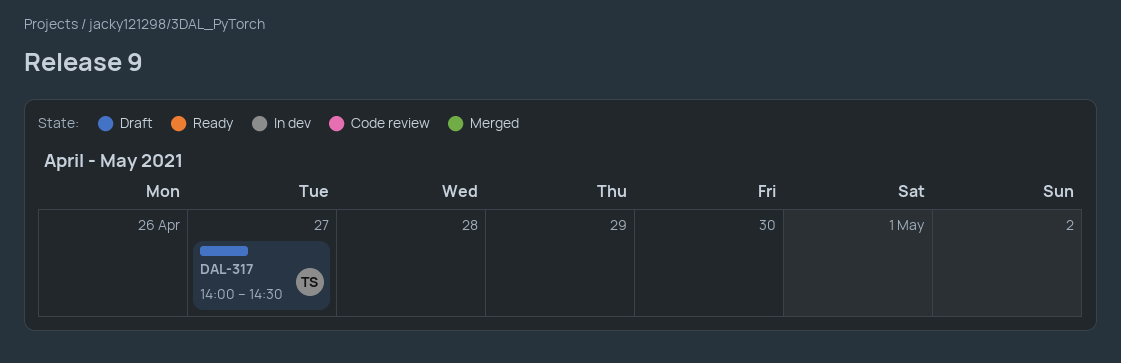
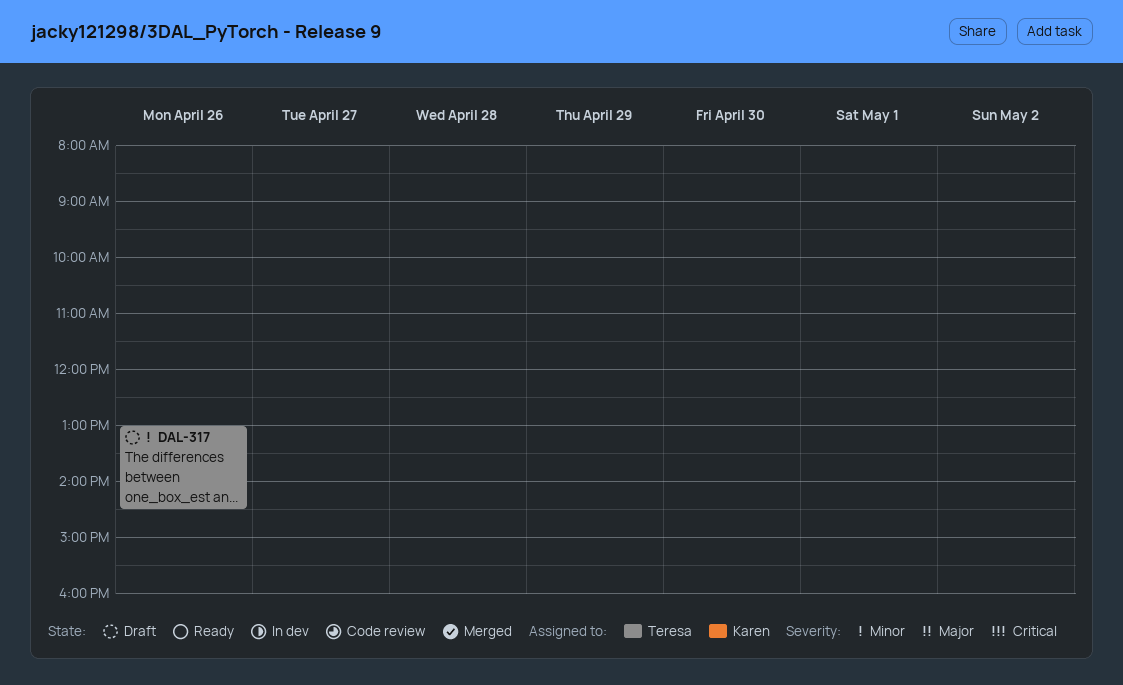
DAL-317, day: Apr 27 -> Apr 26
DAL-317, begins: 14:00 -> 13:00

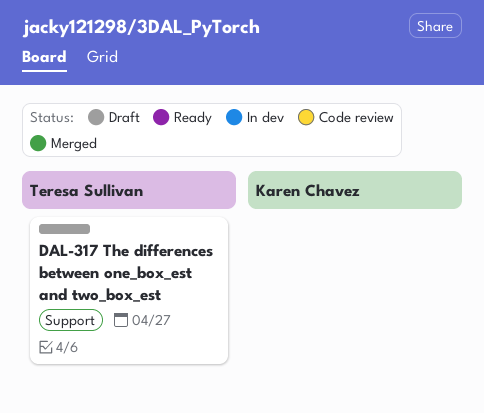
DAL-317, day: Apr 26 -> Apr 27

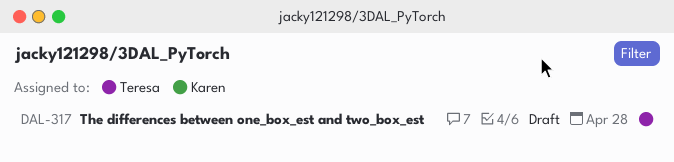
DAL-317, day: Apr 27 -> Apr 28

